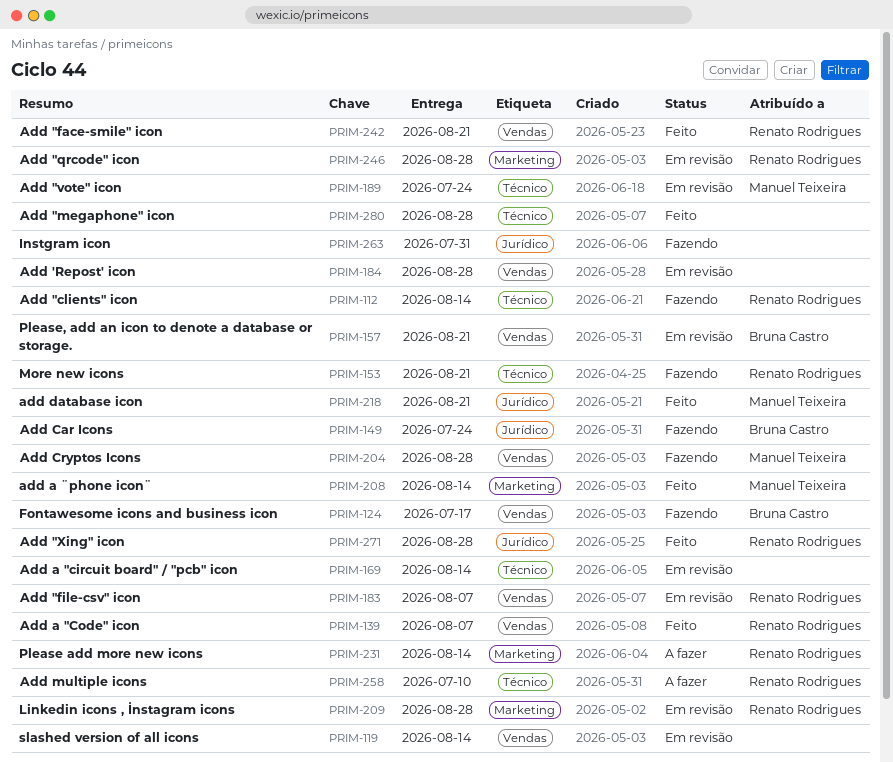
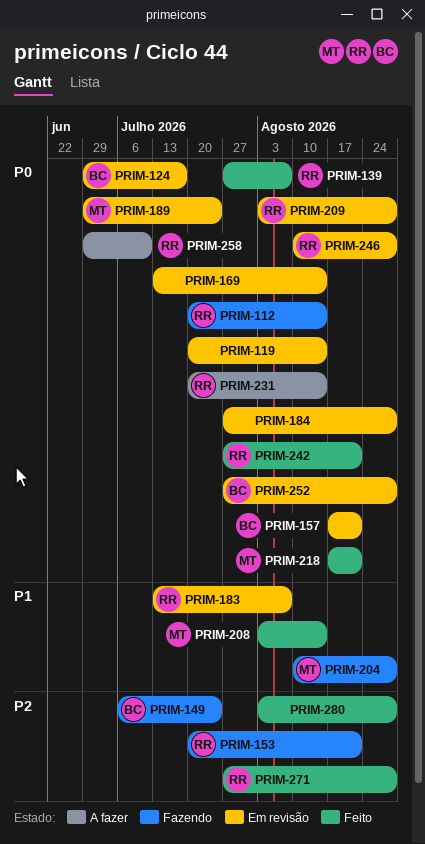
PRIM-124, status: Fazendo -> Em revisão
PRIM-252: none -> present
PRIM-263: present -> none

